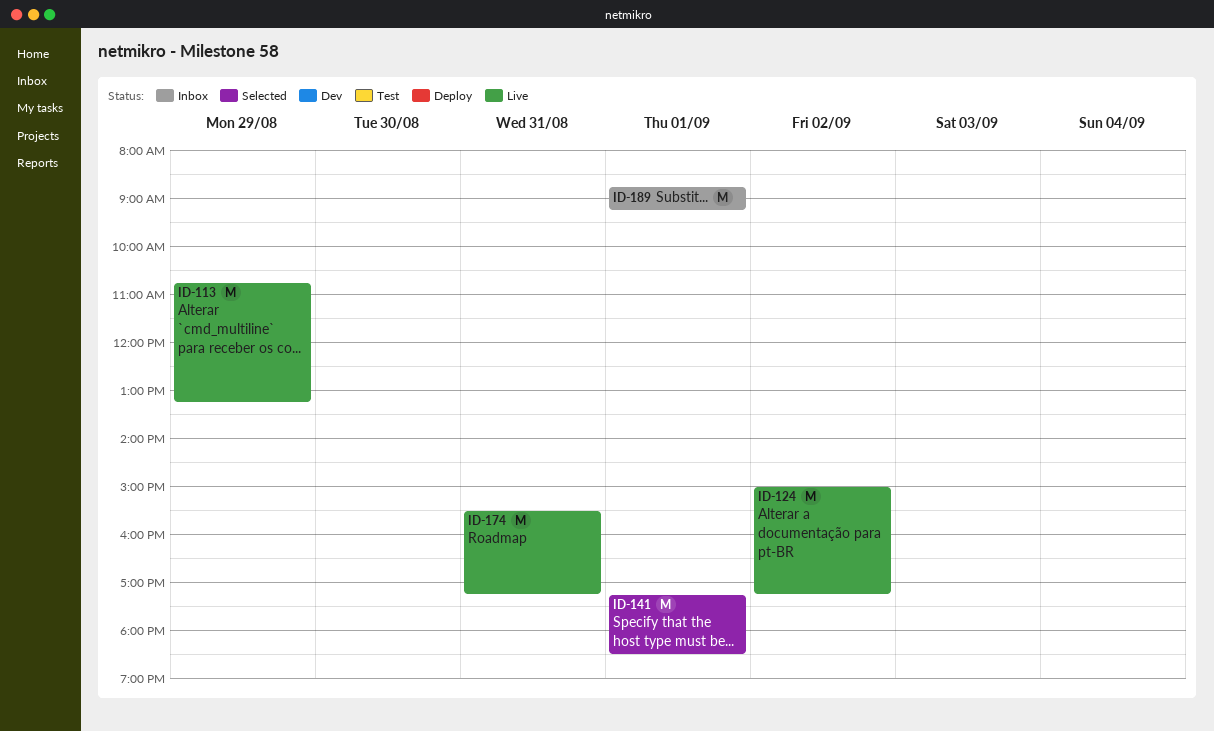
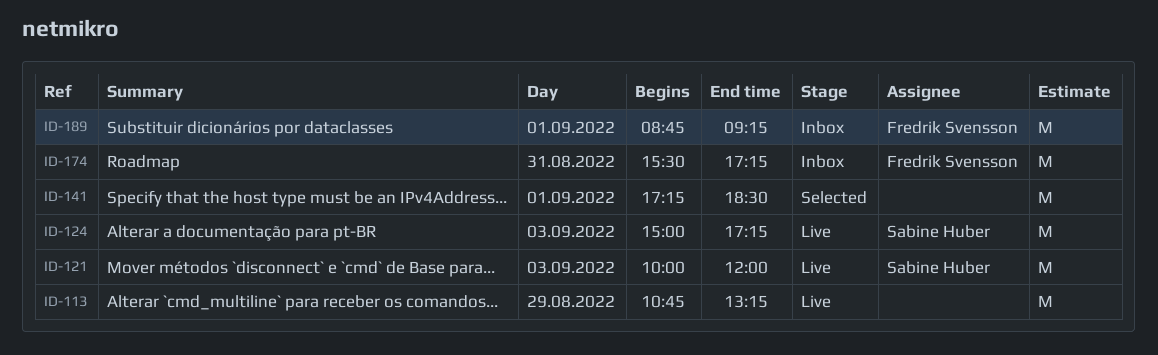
ID-121: none -> present
ID-124, day: Sep 2 -> Sep 3
ID-174, status: Live -> Inbox

